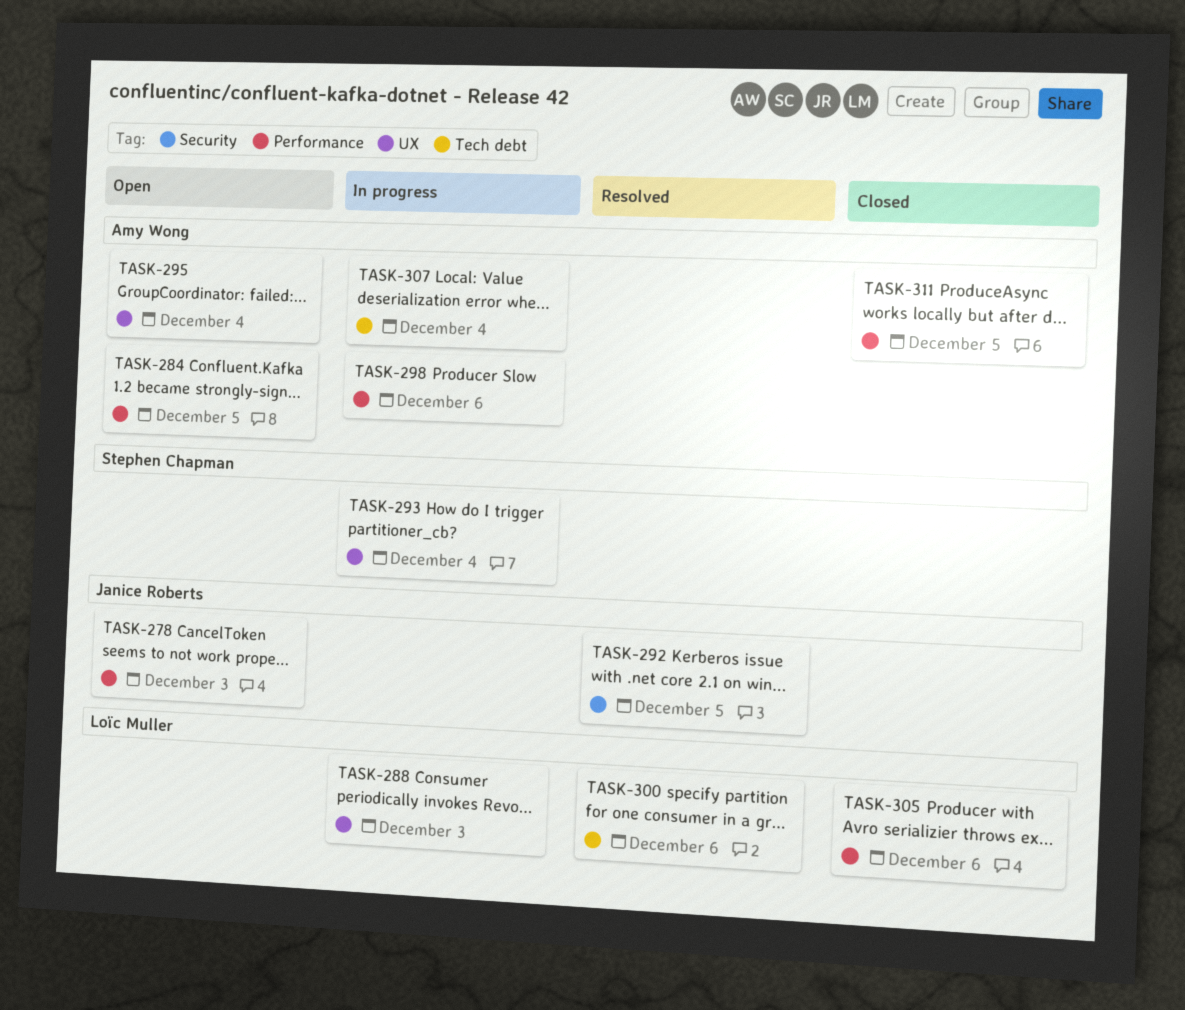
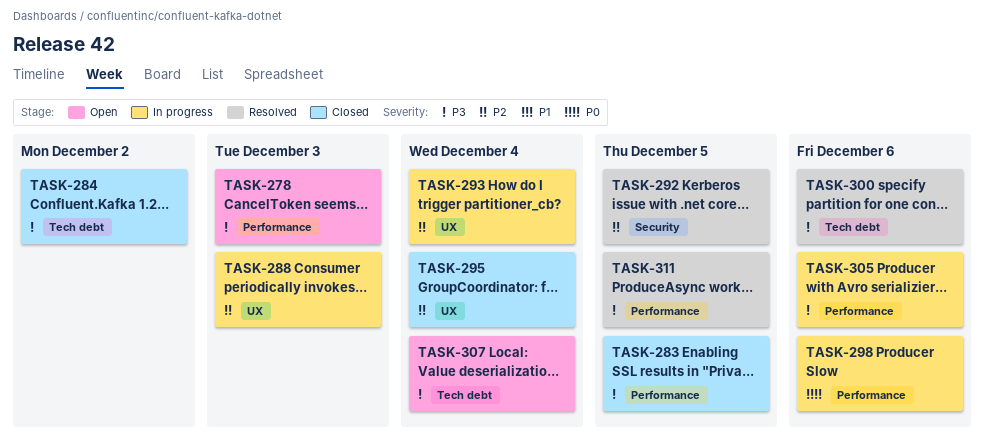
TASK-283: none -> present
TASK-284, status: Open -> Closed
TASK-284, label: Performance -> Tech debt
TASK-284, due: Dec 5 -> Dec 2
TASK-295, status: Open -> Closed
TASK-305, status: Closed -> In progress
TASK-307, status: In progress -> Open
TASK-311, status: Closed -> Resolved

